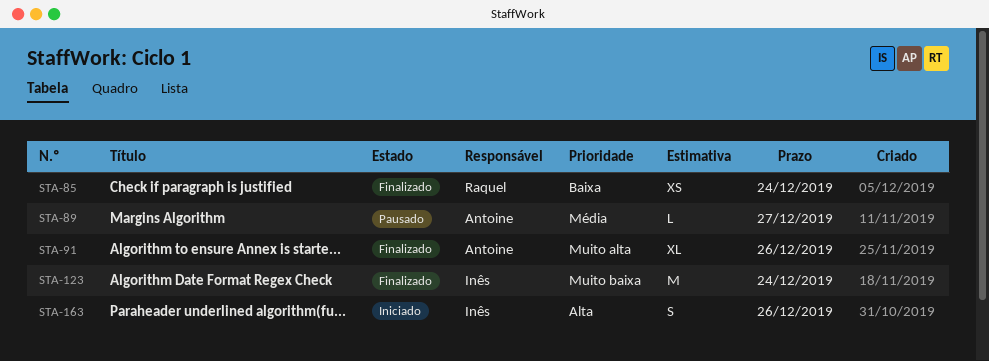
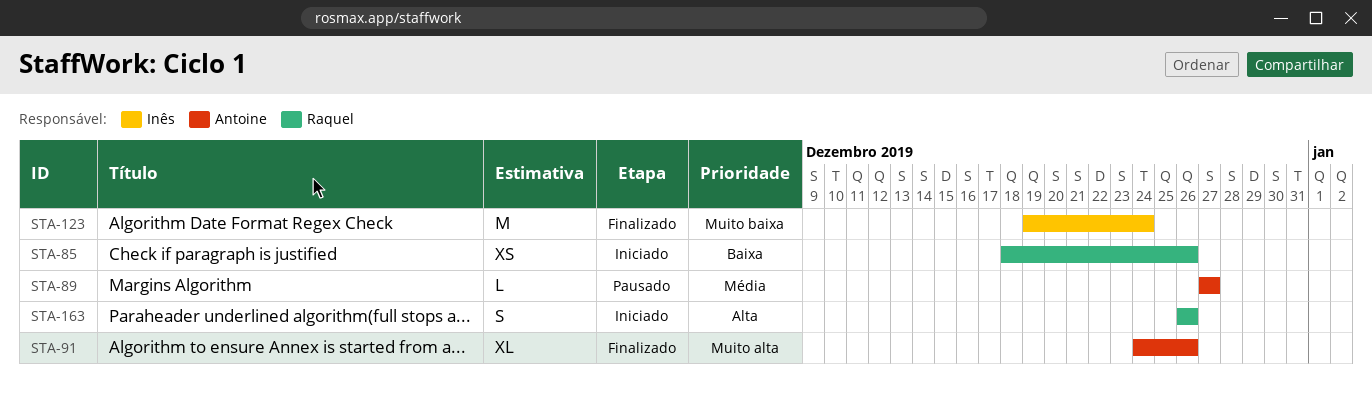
STA-85, status: Finalizado -> Iniciado
STA-85, due: Dec 24 -> Dec 26
STA-163, owner: Inês -> Raquel

